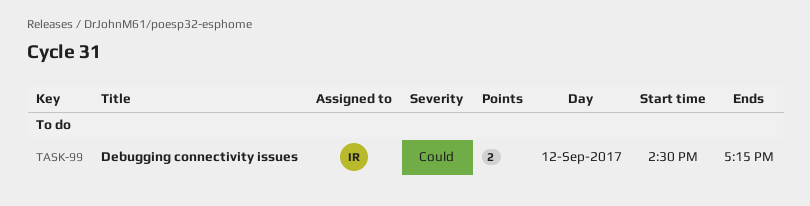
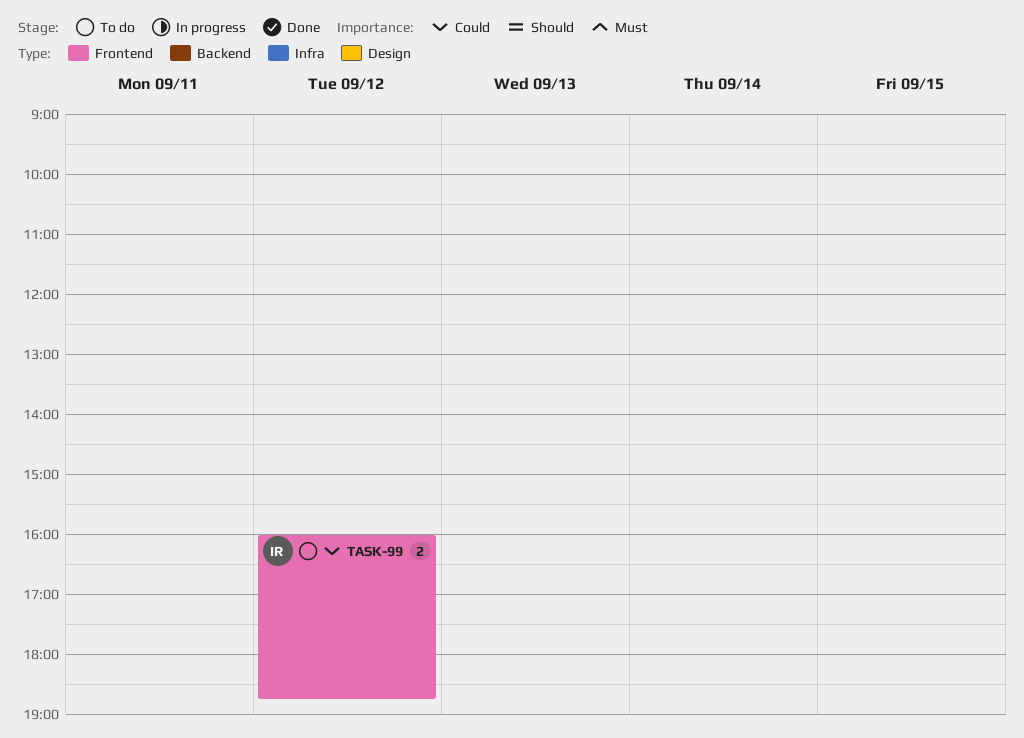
TASK-99, begins: 14:30 -> 16:00
TASK-99, ends: 17:15 -> 18:45

